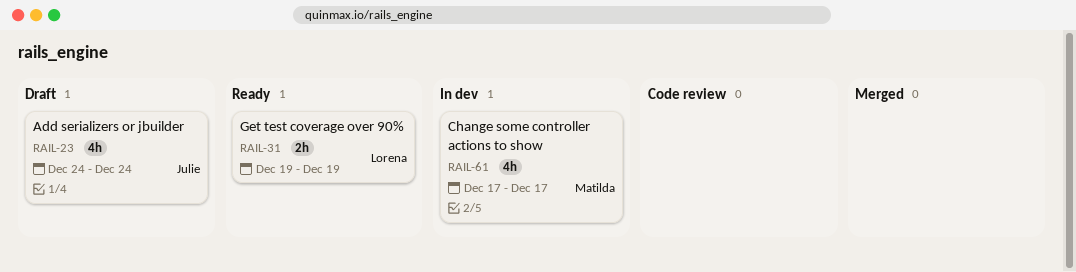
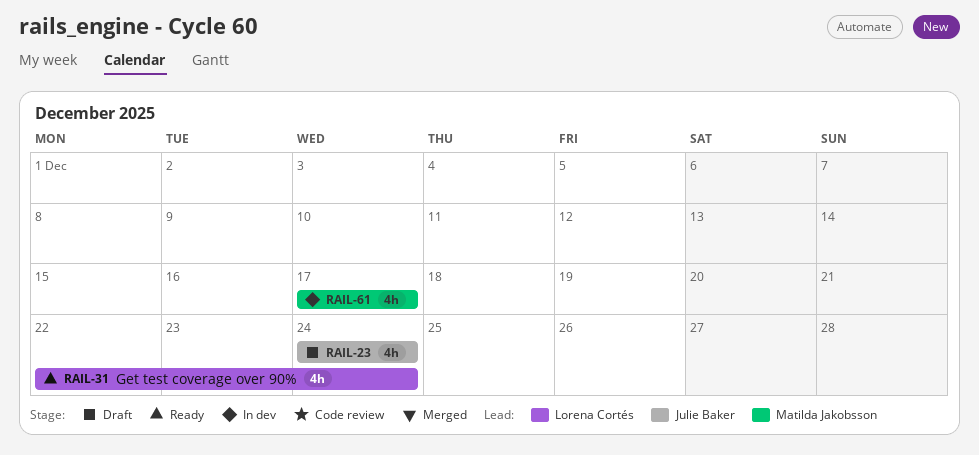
RAIL-31, estimate: 2h -> 4h
RAIL-31, start: Dec 19 -> Dec 22
RAIL-31, due: Dec 19 -> Dec 24

